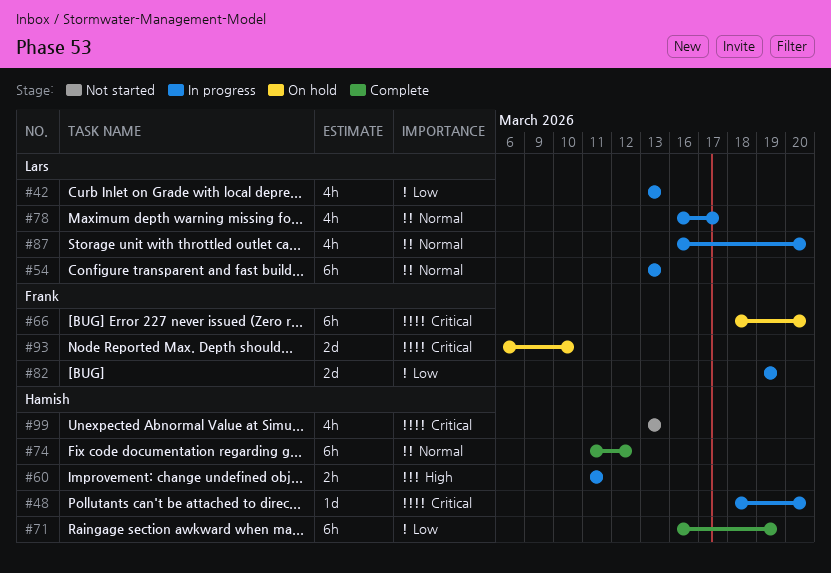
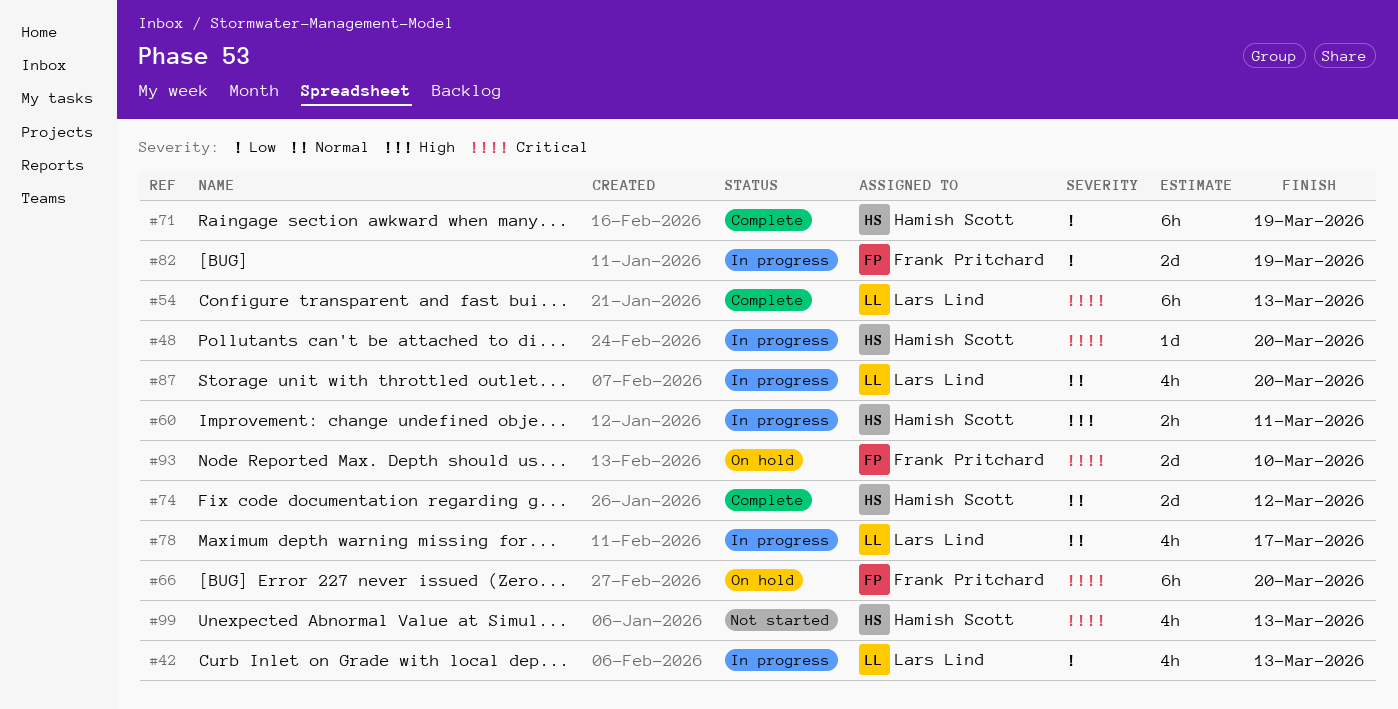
#54, status: In progress -> Complete
#54, priority: Normal -> Critical
#74, estimate: 6h -> 2d

